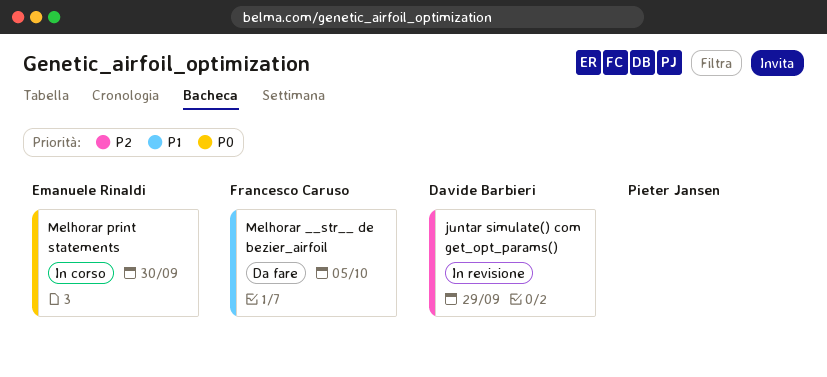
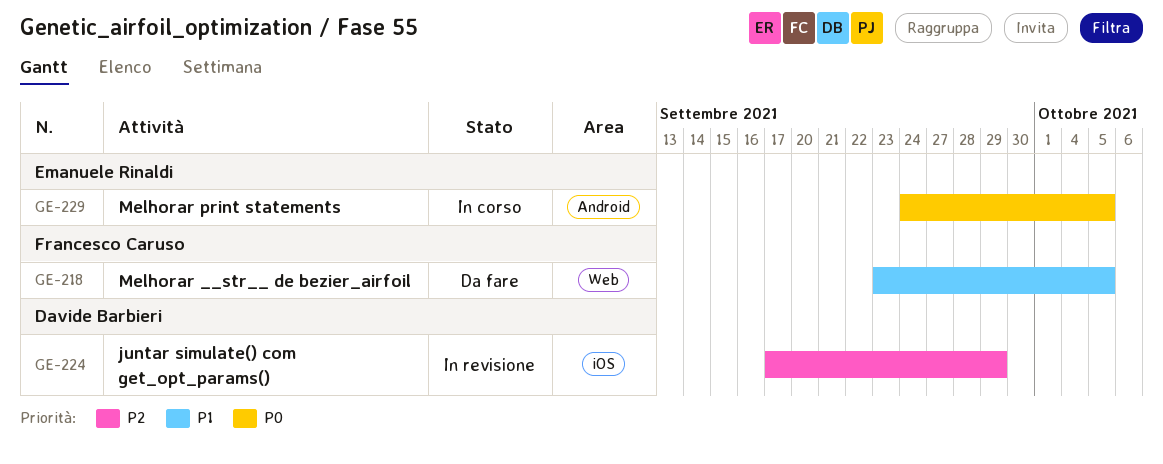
Melhorar print statements, due: Sep 30 -> Oct 5

